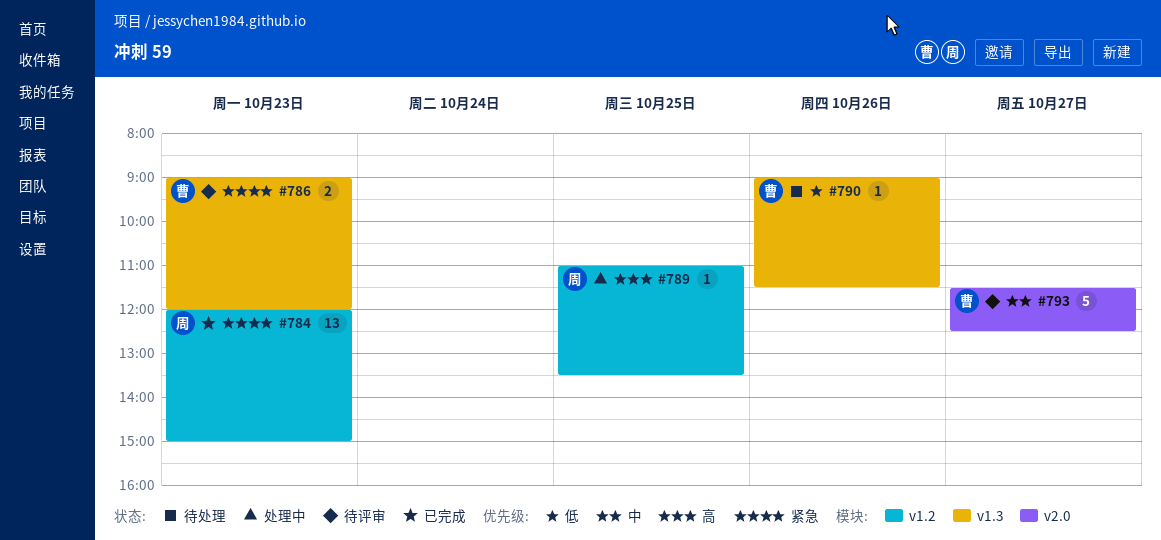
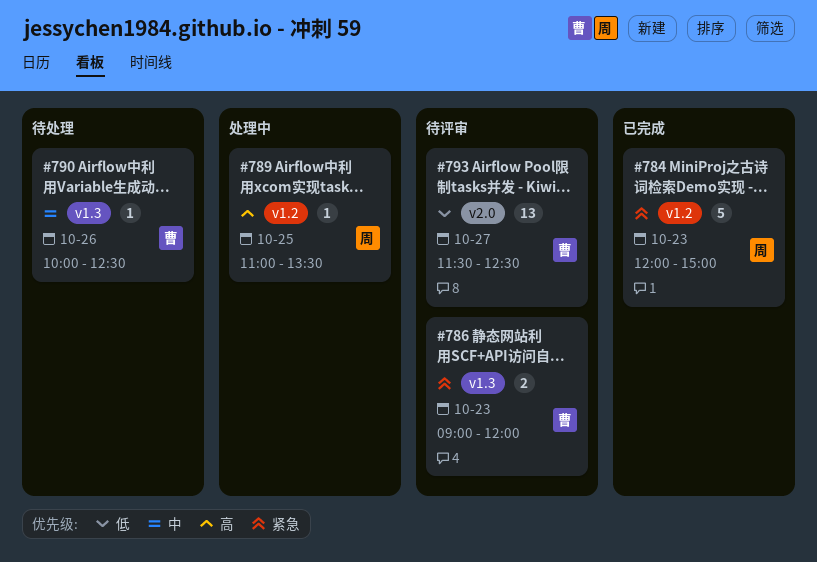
#784, estimate: 13 -> 5
#790, priority: 低 -> 中
#790, begins: 09:00 -> 10:00
#790, ends: 11:30 -> 12:30
#793, priority: 中 -> 低
#793, estimate: 5 -> 13

